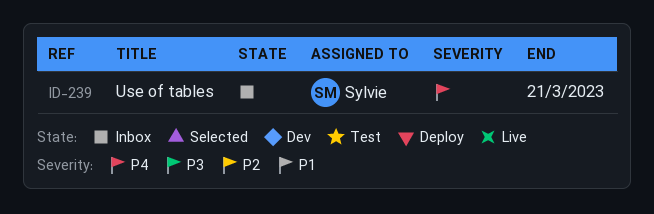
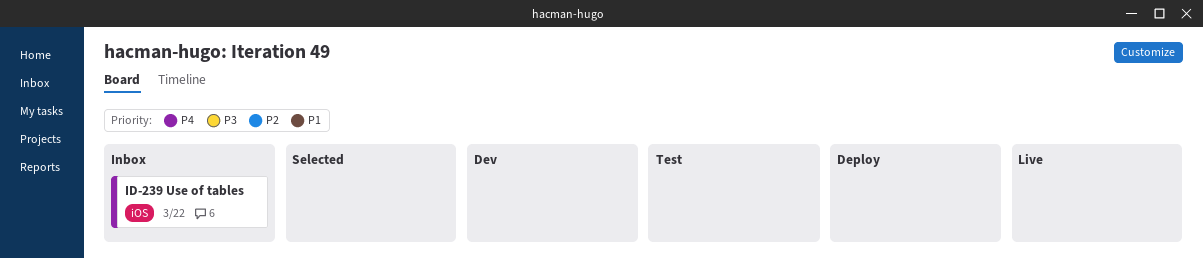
ID-239, due: Mar 21 -> Mar 22

